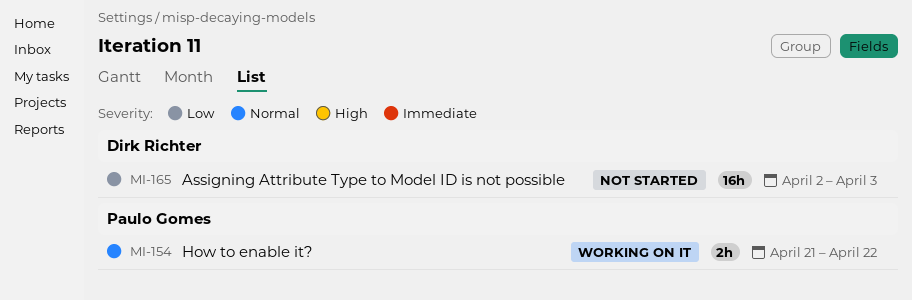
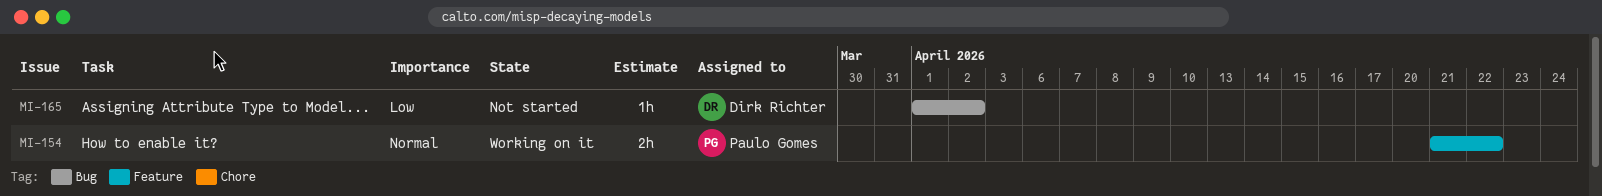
MI-165, estimate: 16h -> 1h
MI-165, start: Apr 2 -> Apr 1
MI-165, due: Apr 3 -> Apr 2

